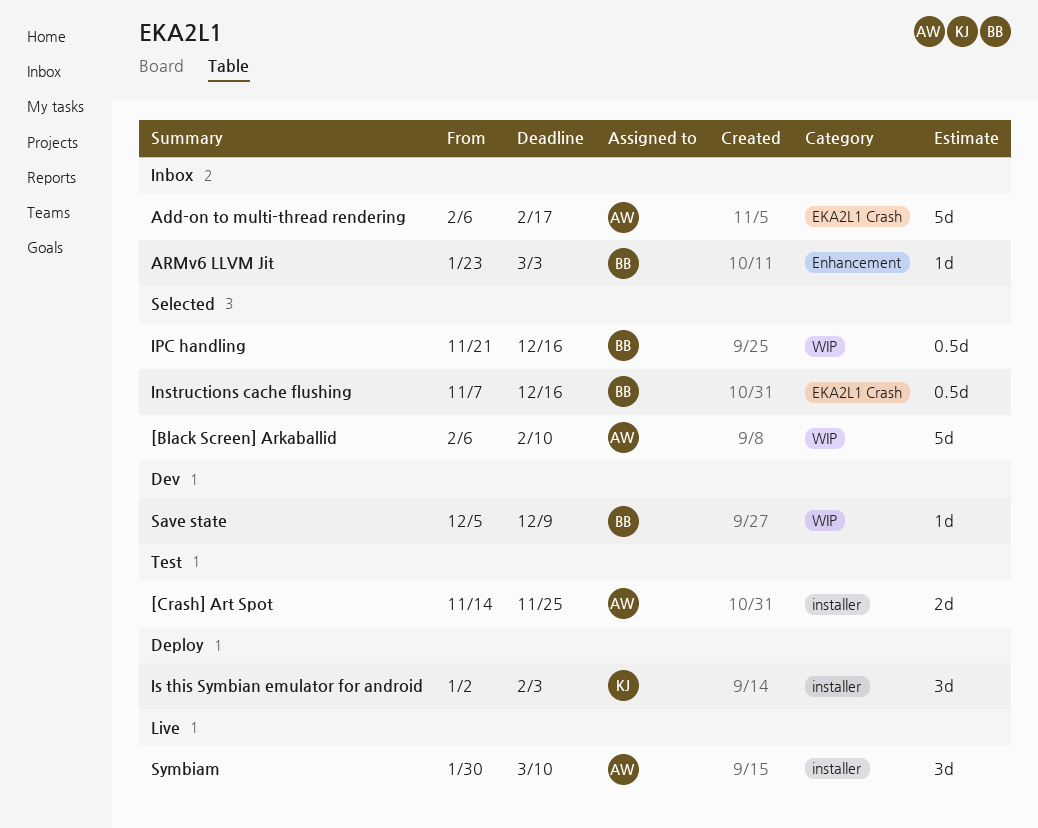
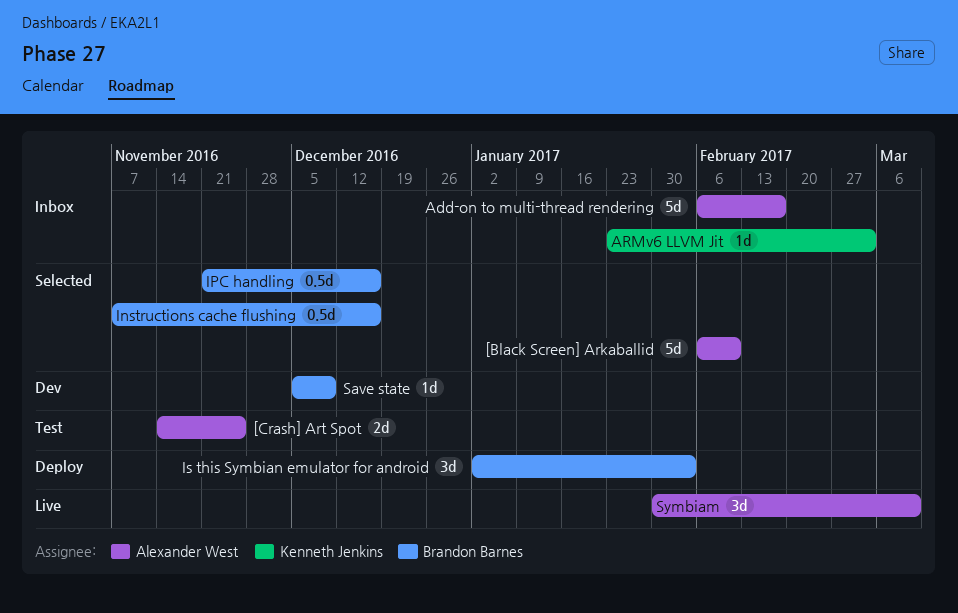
ARMv6 LLVM Jit, owner: Brandon Barnes -> Kenneth Jenkins
Is this Symbian emulator for android, owner: Kenneth Jenkins -> Brandon Barnes

